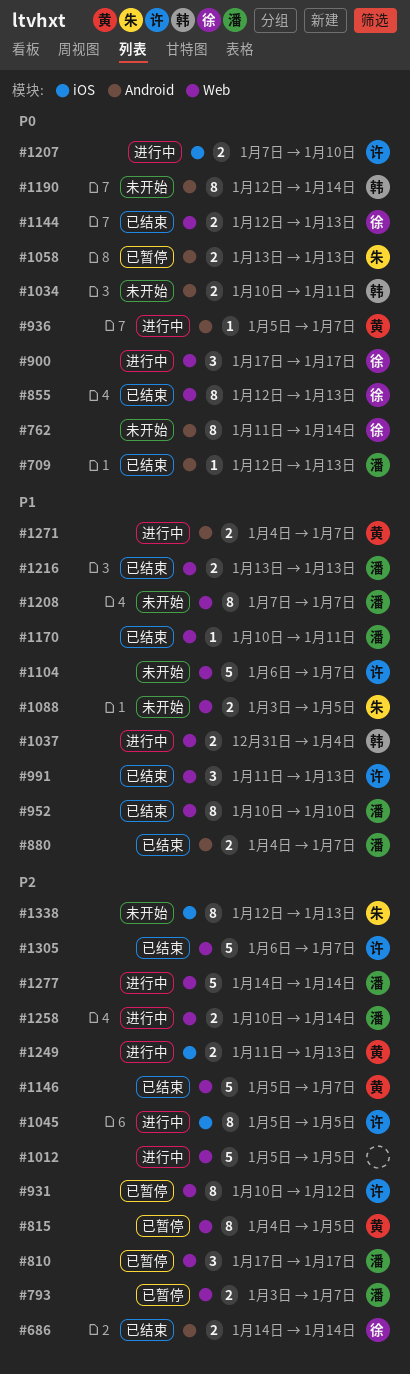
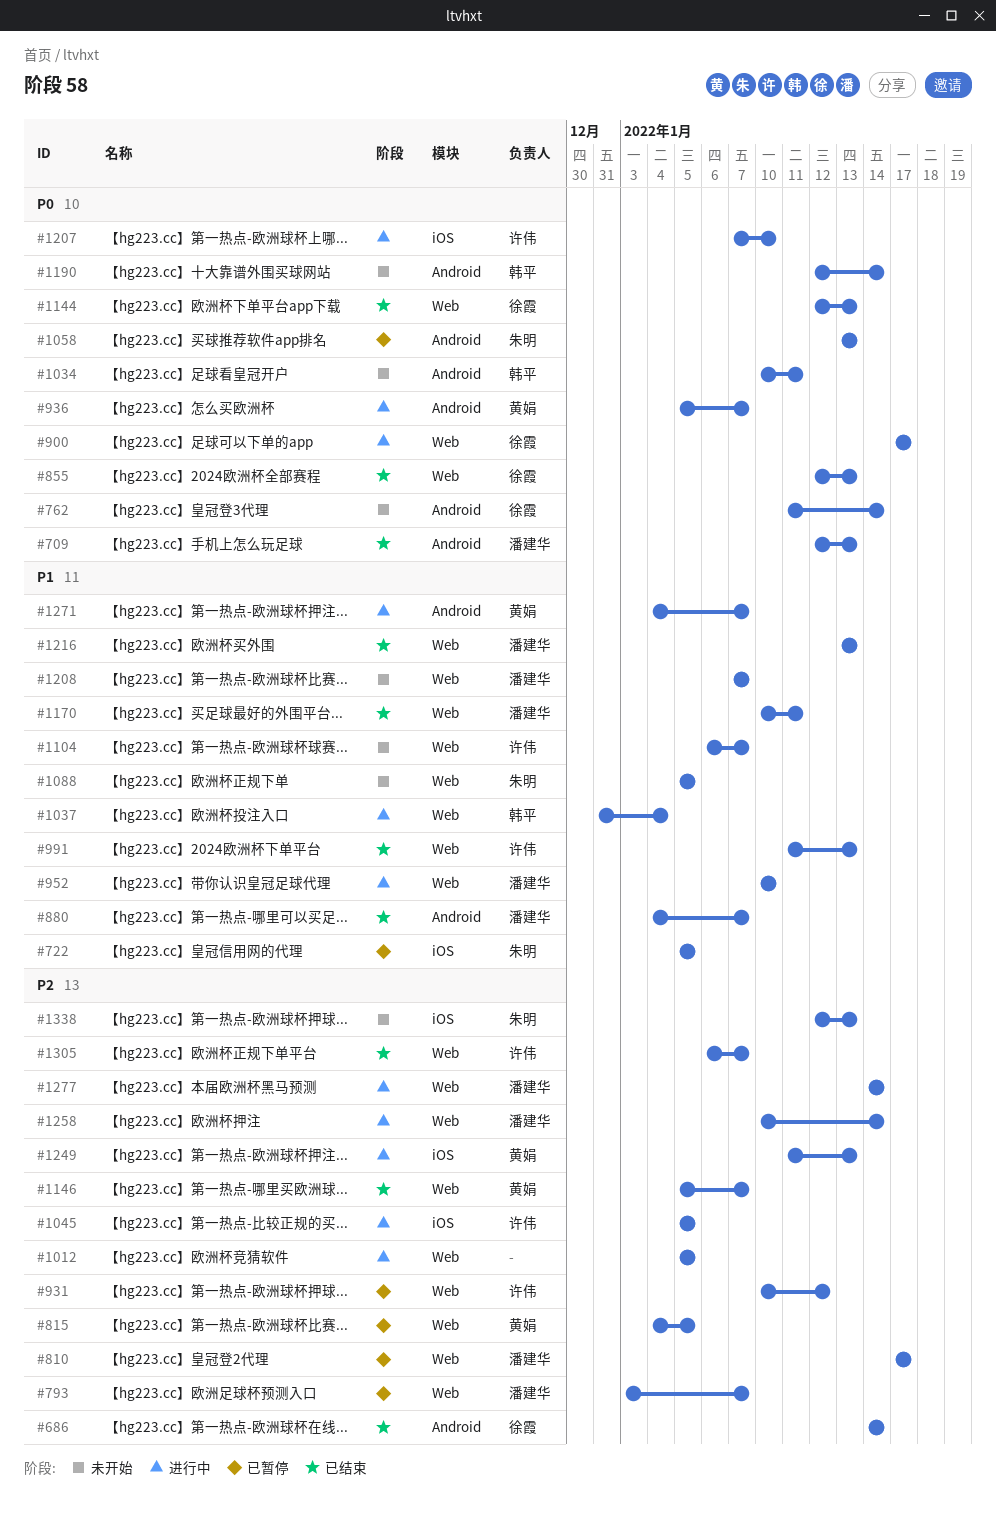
#722: none -> present
#952, status: 已结束 -> 进行中
#1088, start: Jan 3 -> Jan 5

